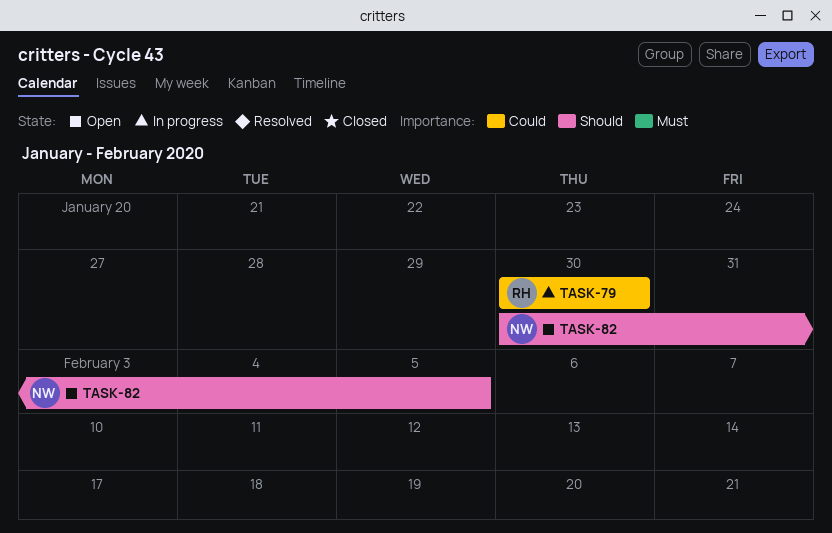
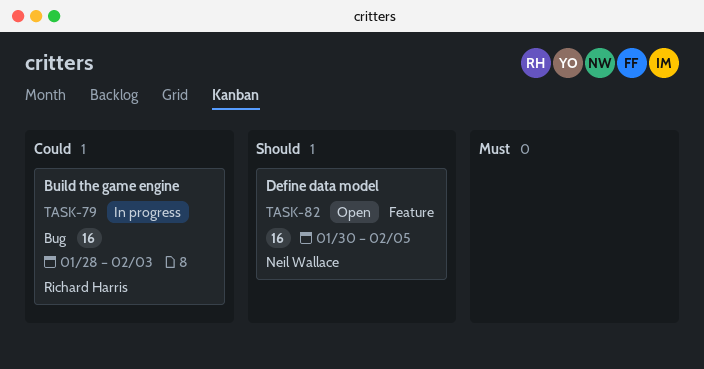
TASK-79, start: Jan 30 -> Jan 28
TASK-79, due: Jan 30 -> Feb 3

